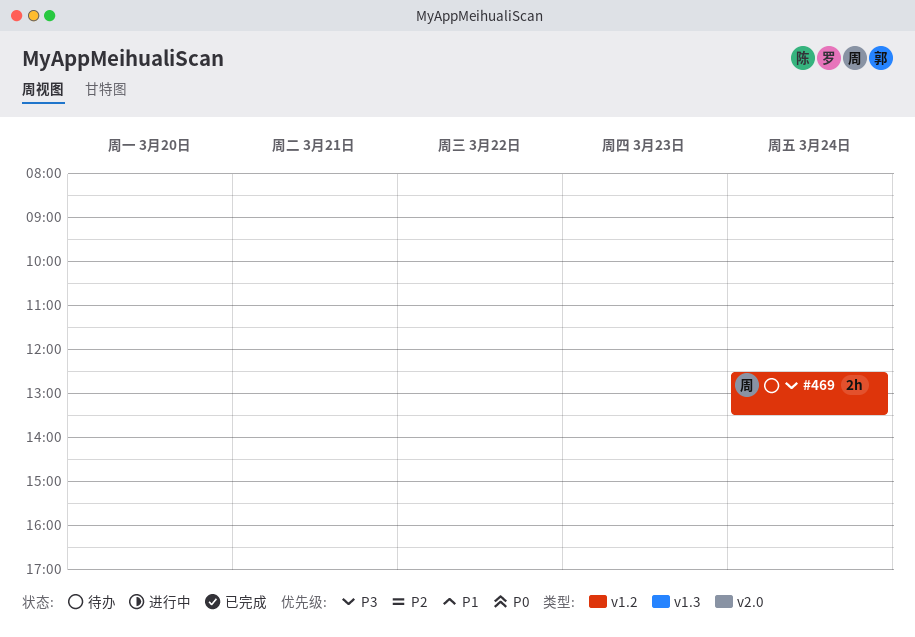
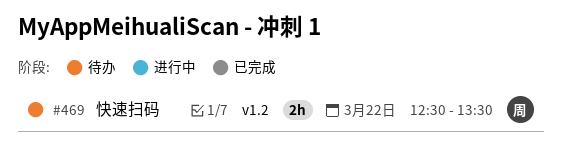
#469, day: Mar 24 -> Mar 22

